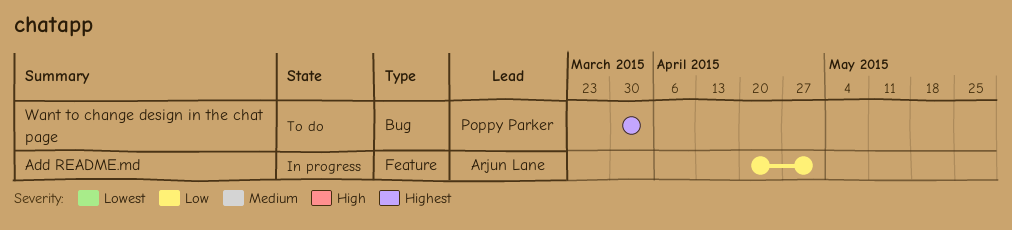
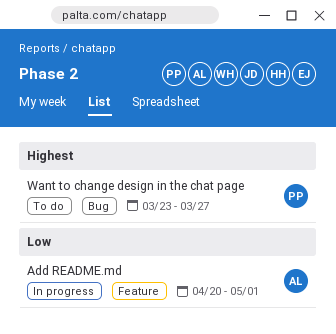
Want to change design in the chat page, start: Mar 30 -> Mar 23
Want to change design in the chat page, due: Apr 3 -> Mar 27

